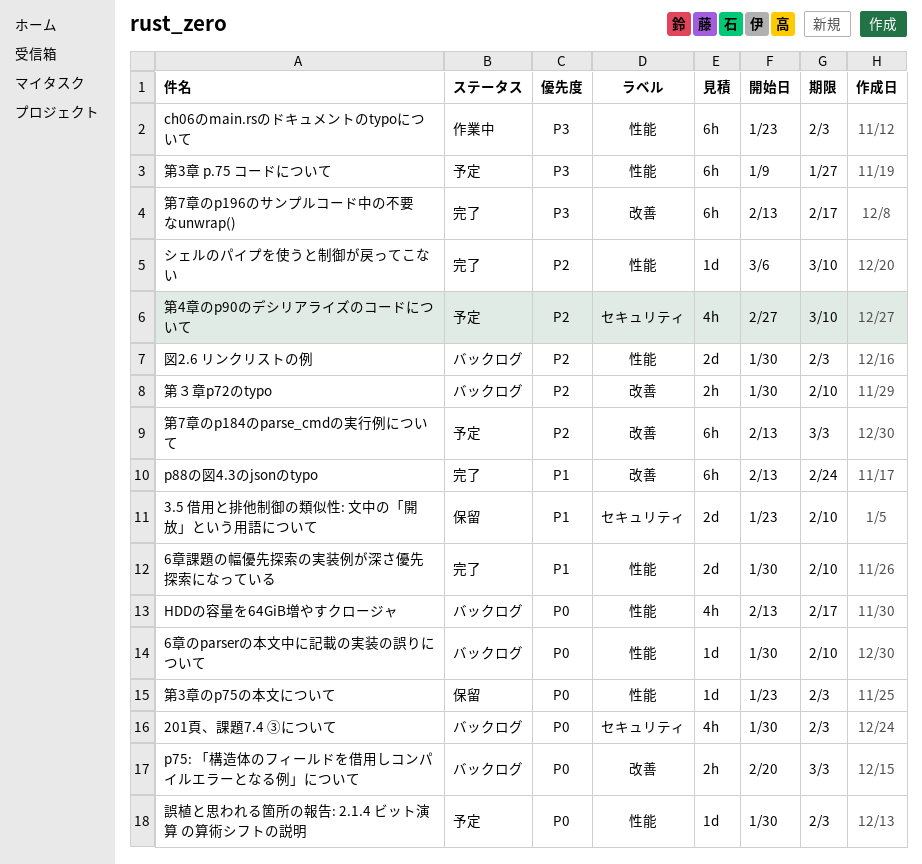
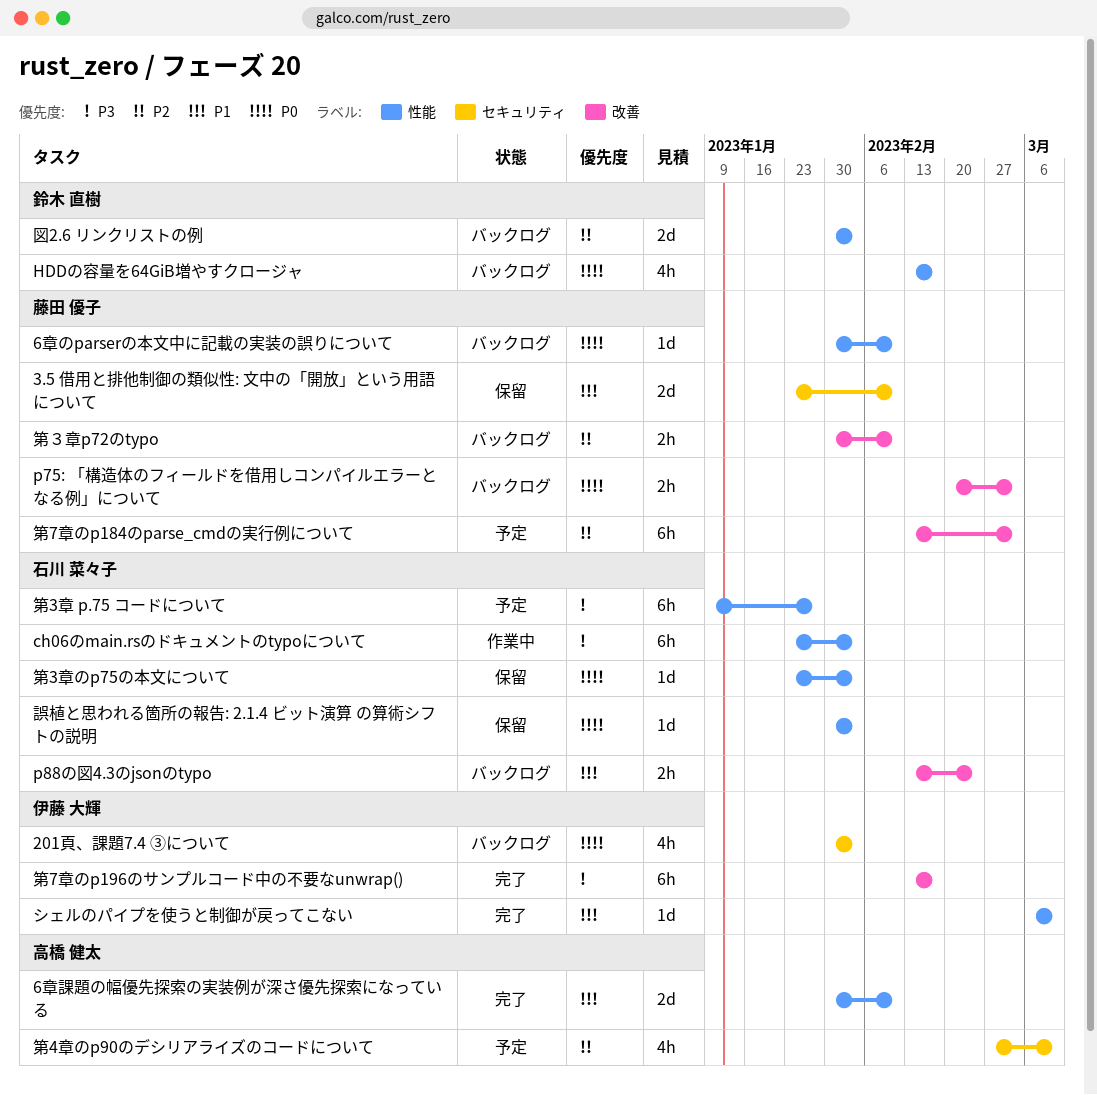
p88の図4.3のjsonのtypo, status: 完了 -> バックログ
p88の図4.3のjsonのtypo, estimate: 6h -> 2h
シェルのパイプを使うと制御が戻ってこない, priority: P2 -> P1
誤植と思われる箇所の報告: 2.1.4 ビット演算 の算術シフトの説明, status: 予定 -> 保留

